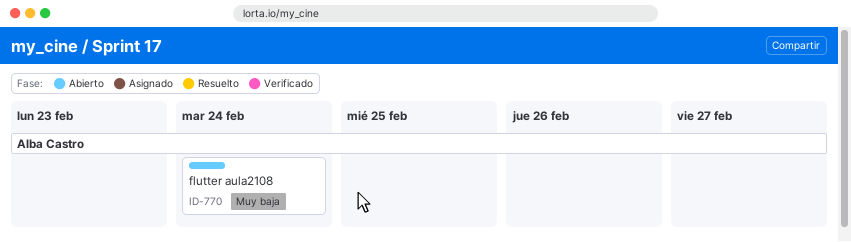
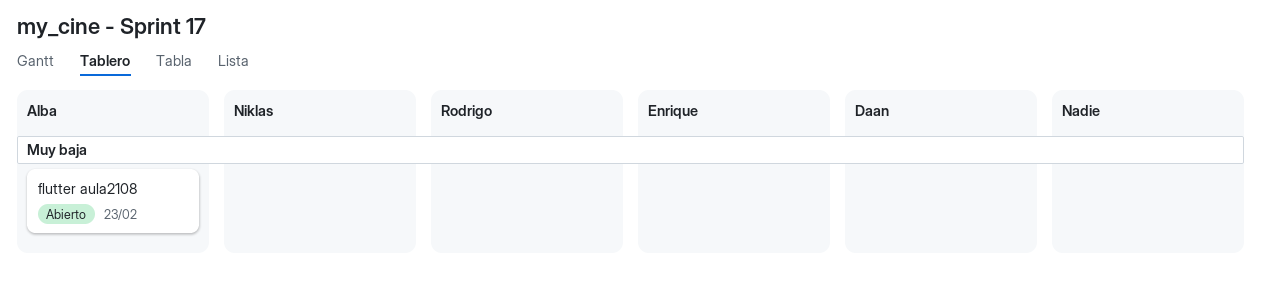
flutter aula2108, due: Feb 24 -> Feb 23

